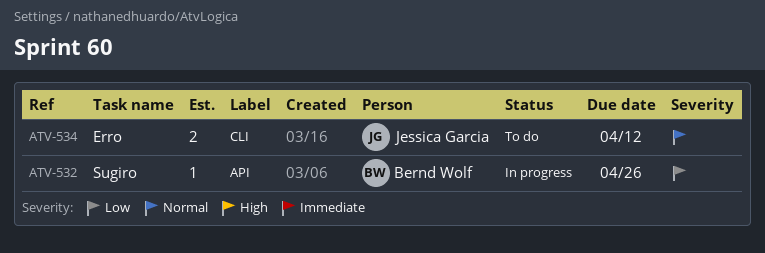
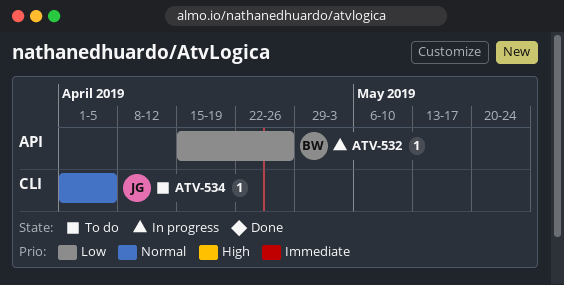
ATV-534, estimate: 2 -> 1
ATV-534, due: Apr 12 -> Apr 5

